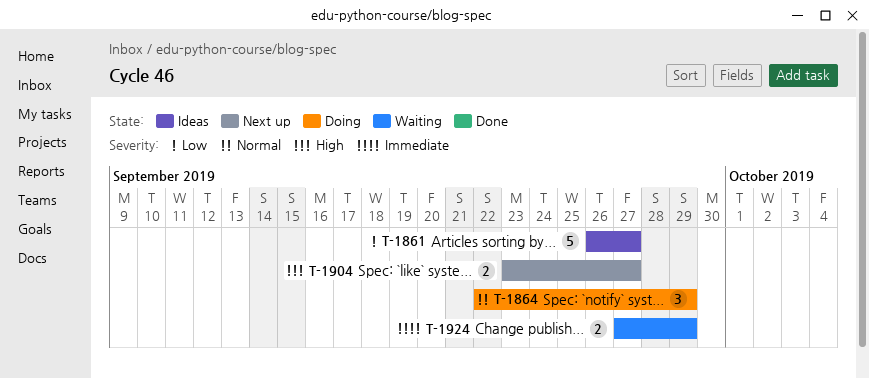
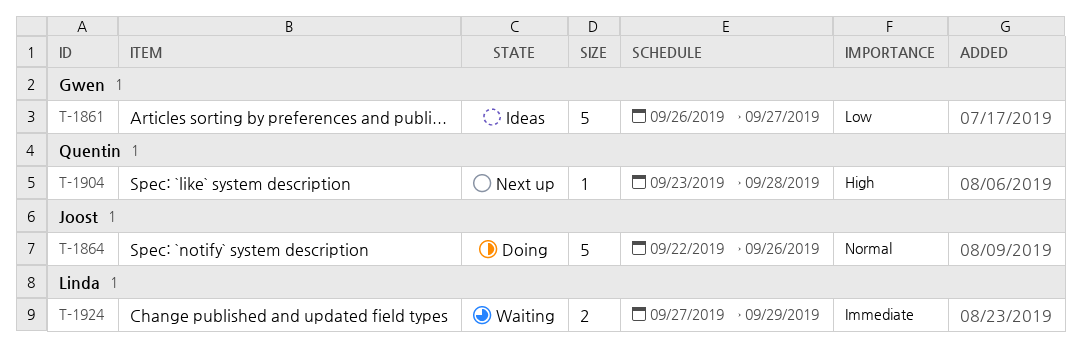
T-1864, estimate: 3 -> 5
T-1864, due: Sep 29 -> Sep 26
T-1904, estimate: 2 -> 1
T-1904, due: Sep 27 -> Sep 28

